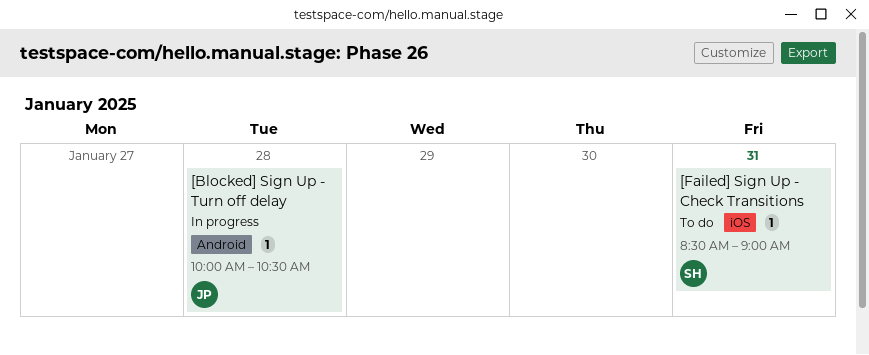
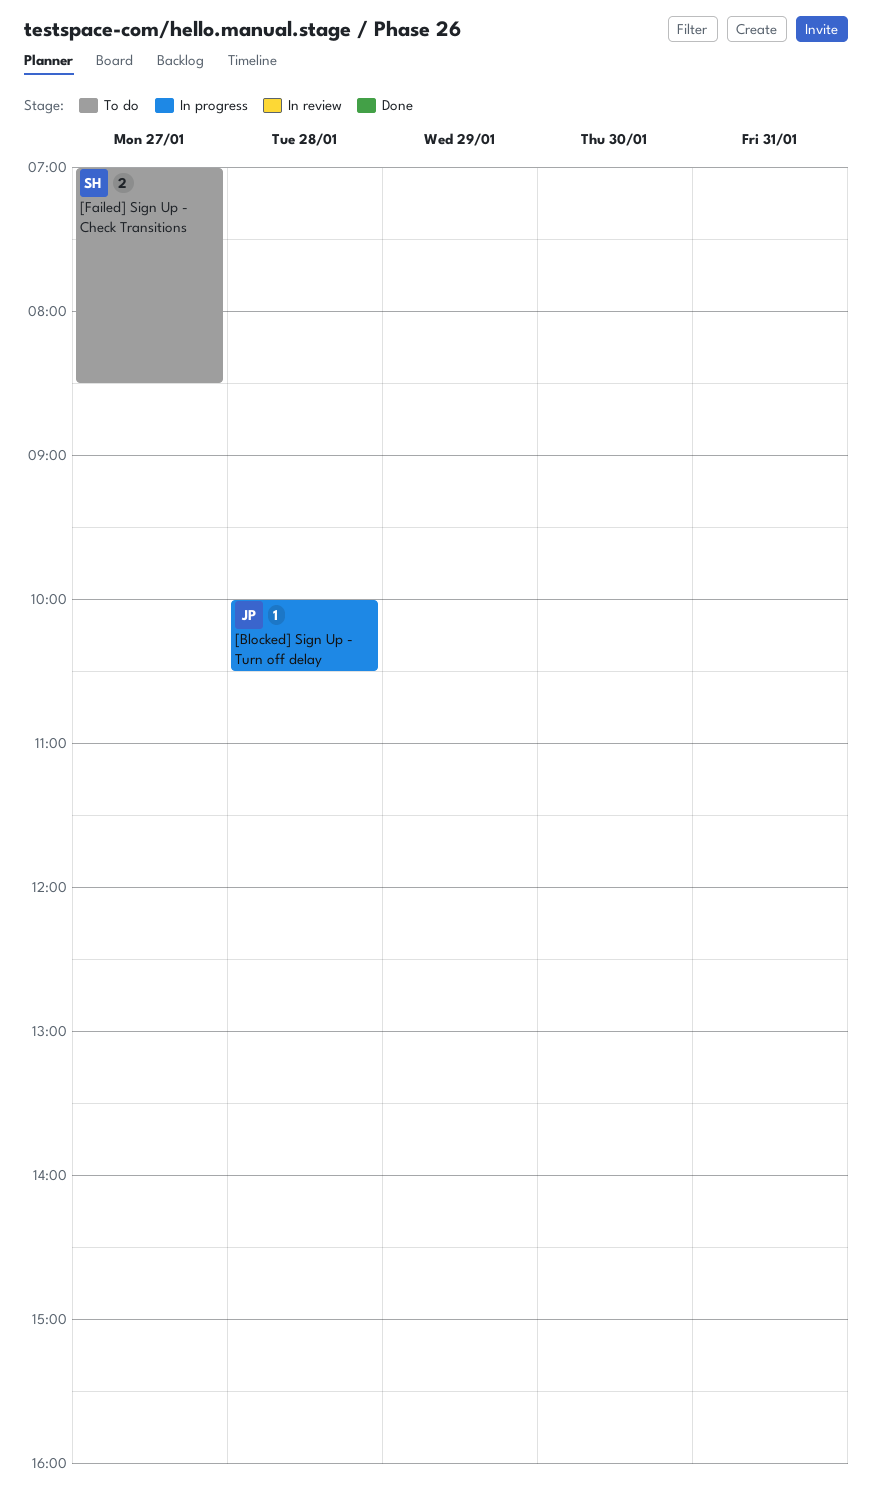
[Failed] Sign Up - Check Transitions, estimate: 1 -> 2
[Failed] Sign Up - Check Transitions, day: Jan 31 -> Jan 27
[Failed] Sign Up - Check Transitions, begins: 08:30 -> 07:00
[Failed] Sign Up - Check Transitions, ends: 09:00 -> 08:30

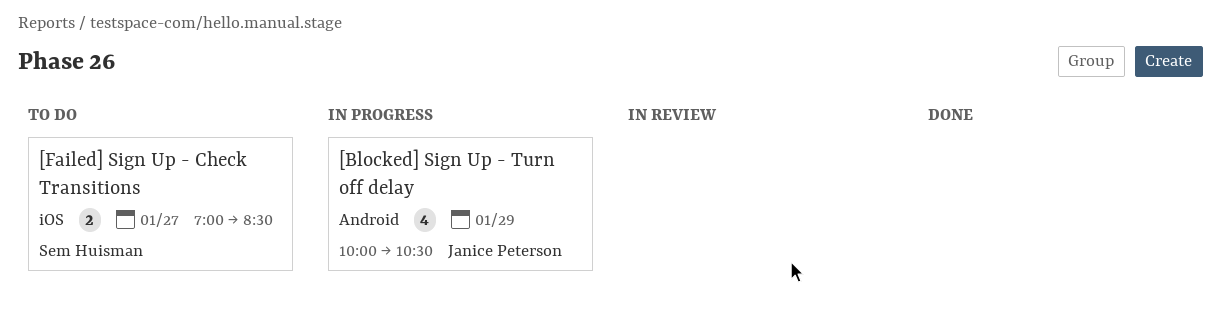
[Blocked] Sign Up - Turn off delay, estimate: 1 -> 4
[Blocked] Sign Up - Turn off delay, day: Jan 28 -> Jan 29

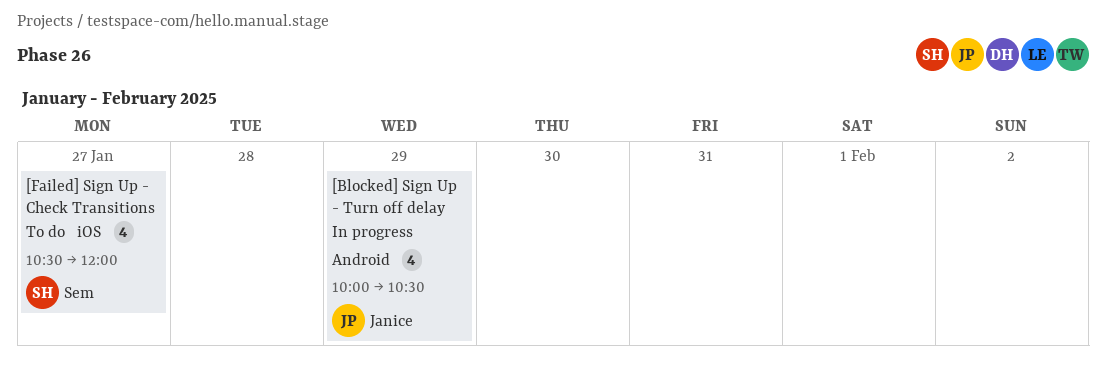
[Failed] Sign Up - Check Transitions, estimate: 2 -> 4
[Failed] Sign Up - Check Transitions, begins: 07:00 -> 10:30
[Failed] Sign Up - Check Transitions, ends: 08:30 -> 12:00

